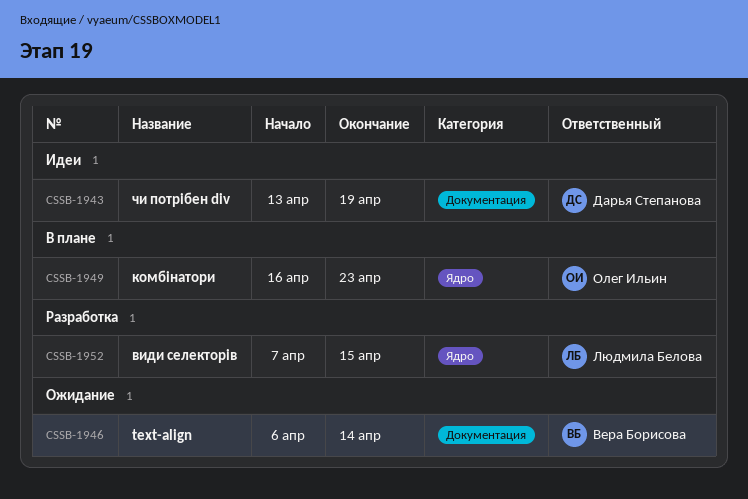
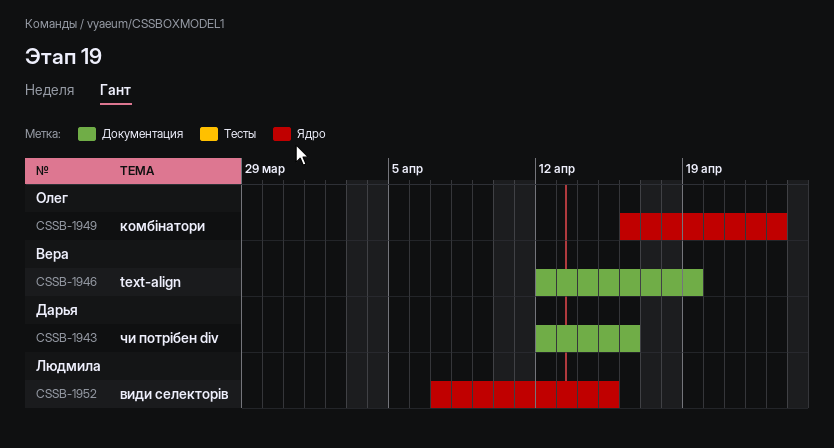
CSSB-1943, start: Apr 13 -> Apr 12
CSSB-1943, due: Apr 19 -> Apr 16
CSSB-1946, start: Apr 6 -> Apr 12
CSSB-1946, due: Apr 14 -> Apr 19

